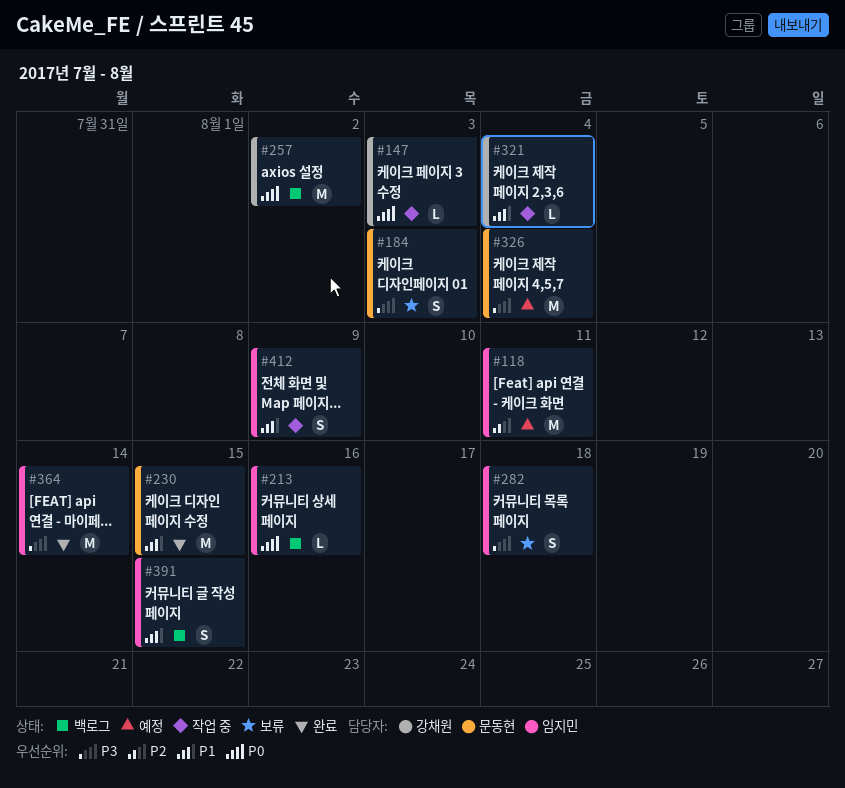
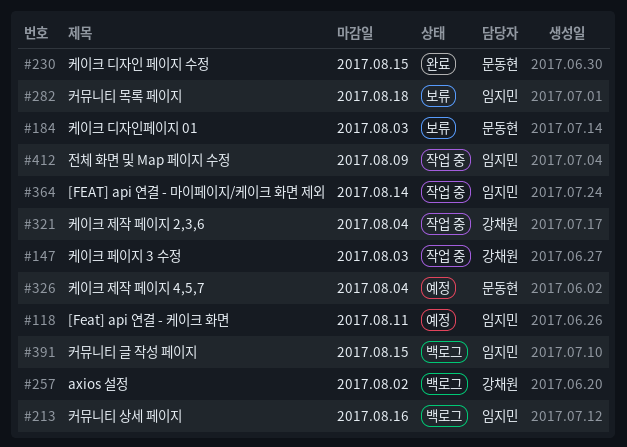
#364, status: 완료 -> 작업 중

